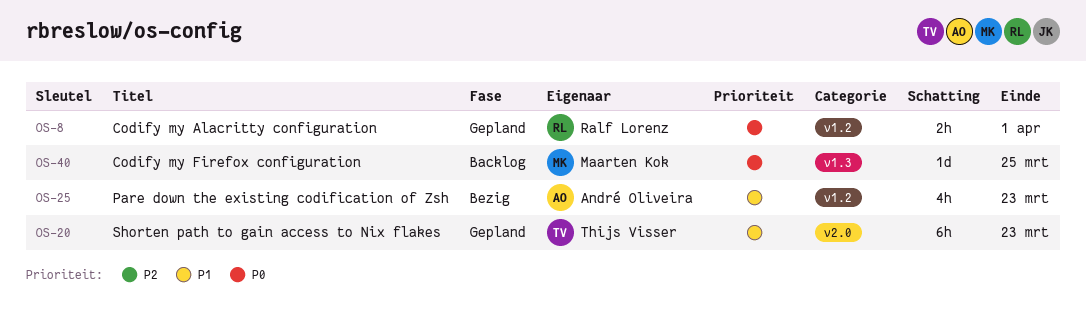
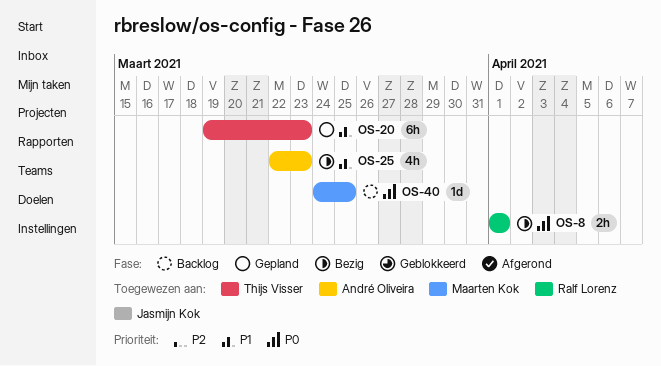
OS-8, status: Gepland -> Bezig

